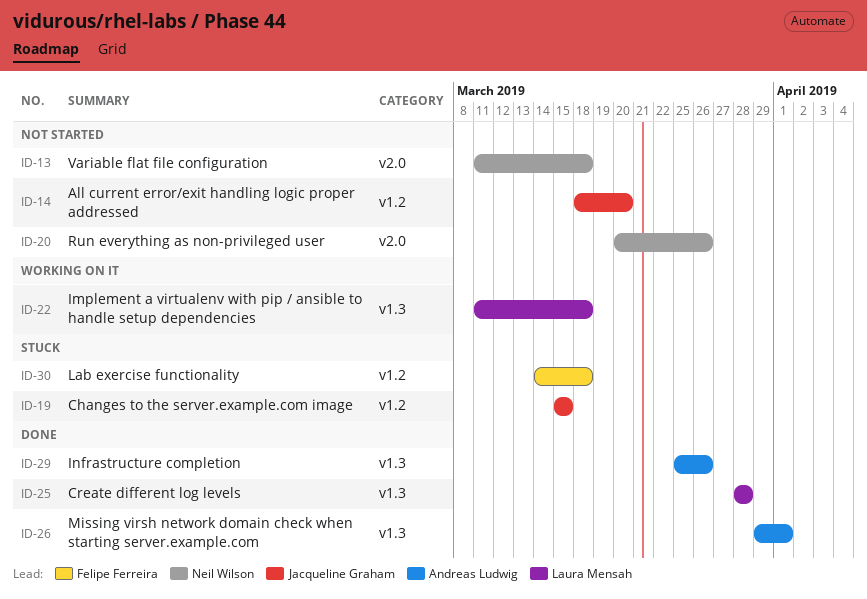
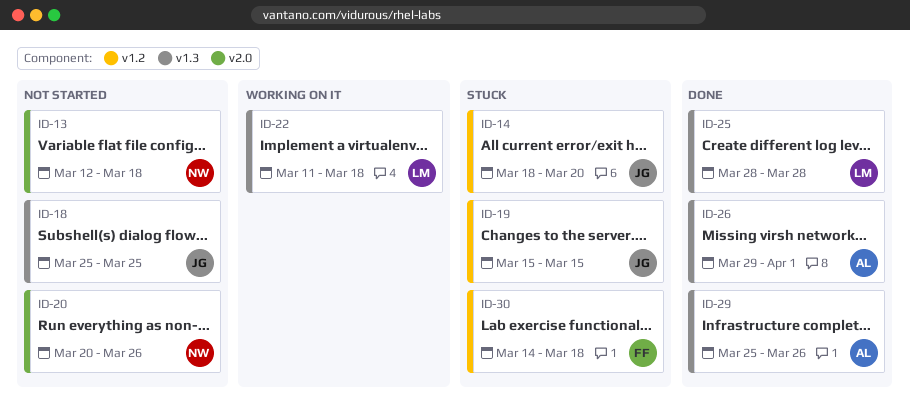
ID-13, start: Mar 11 -> Mar 12
ID-14, status: Not started -> Stuck
ID-18: none -> present

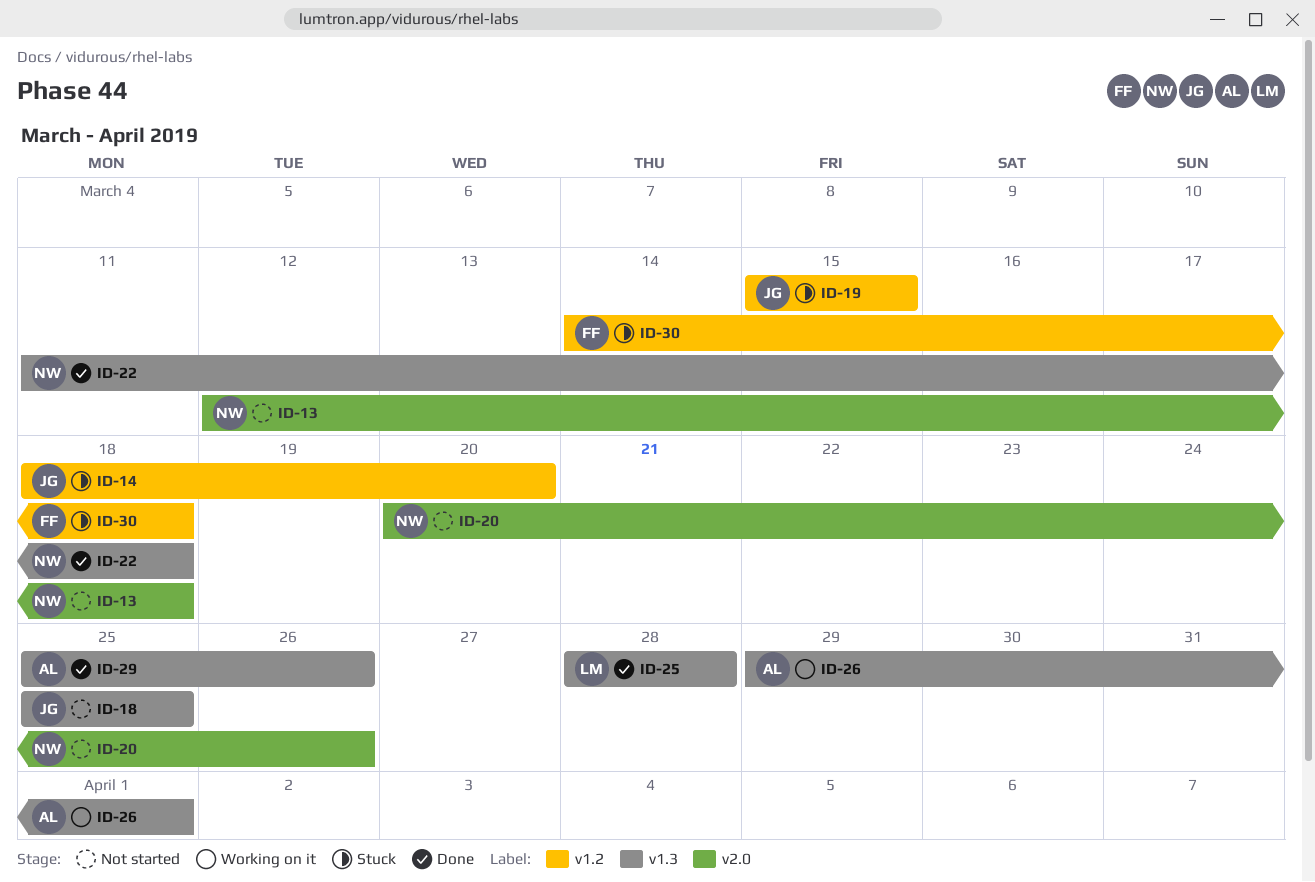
ID-22, status: Working on it -> Done
ID-22, owner: LM -> NW
ID-26, status: Done -> Working on it

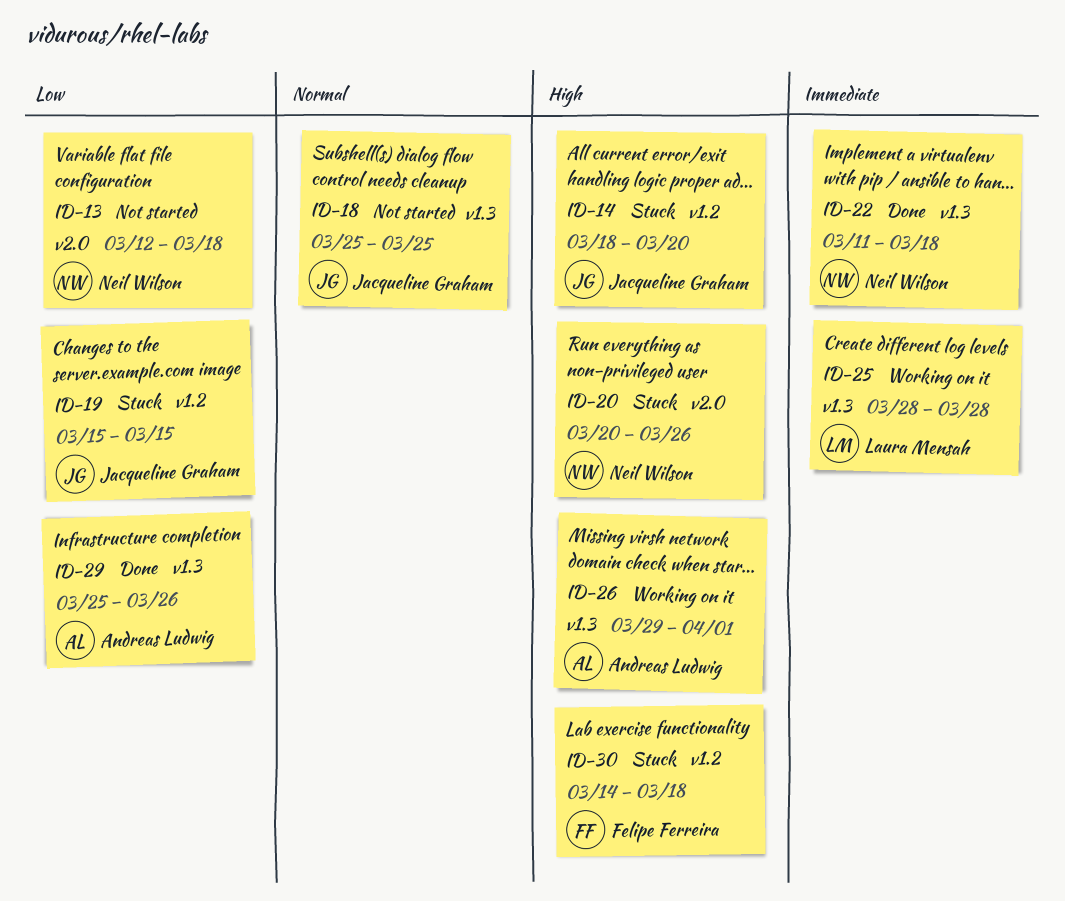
ID-20, status: Not started -> Stuck
ID-25, status: Done -> Working on it

